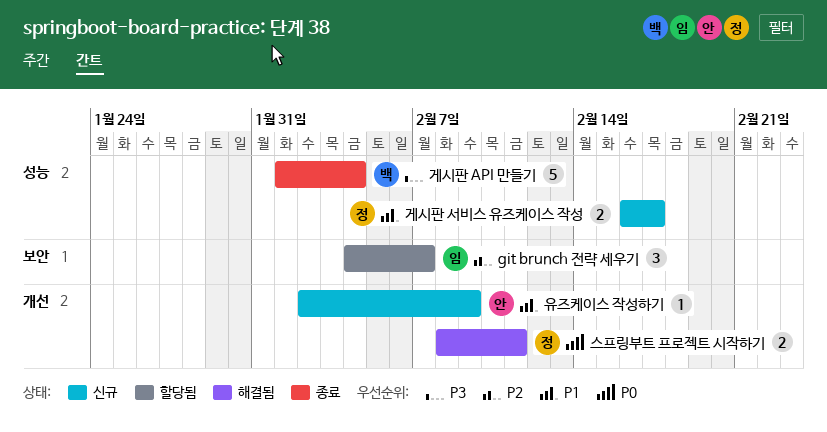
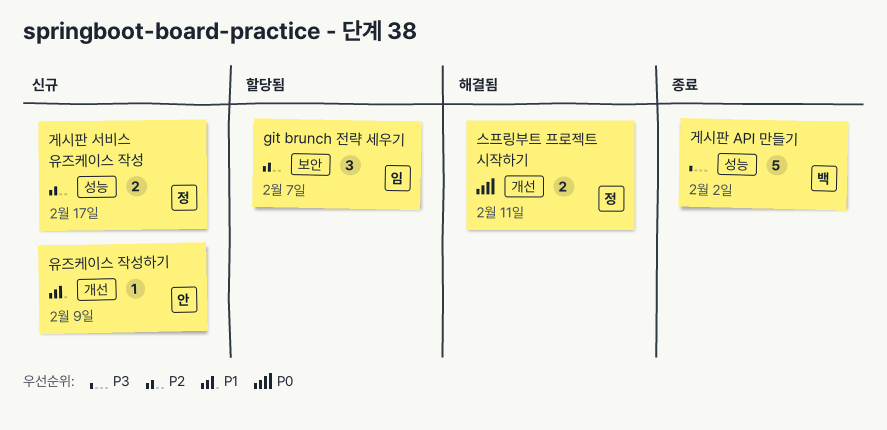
게시판 API 만들기, due: Feb 4 -> Feb 2
게시판 서비스 유즈케이스 작성, priority: P1 -> P2

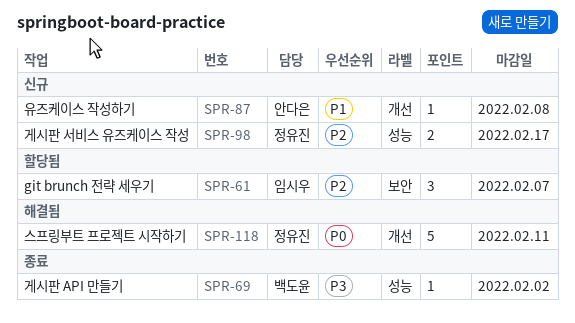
게시판 API 만들기, estimate: 5 -> 1
스프링부트 프로젝트 시작하기, estimate: 2 -> 5
유즈케이스 작성하기, due: Feb 9 -> Feb 8

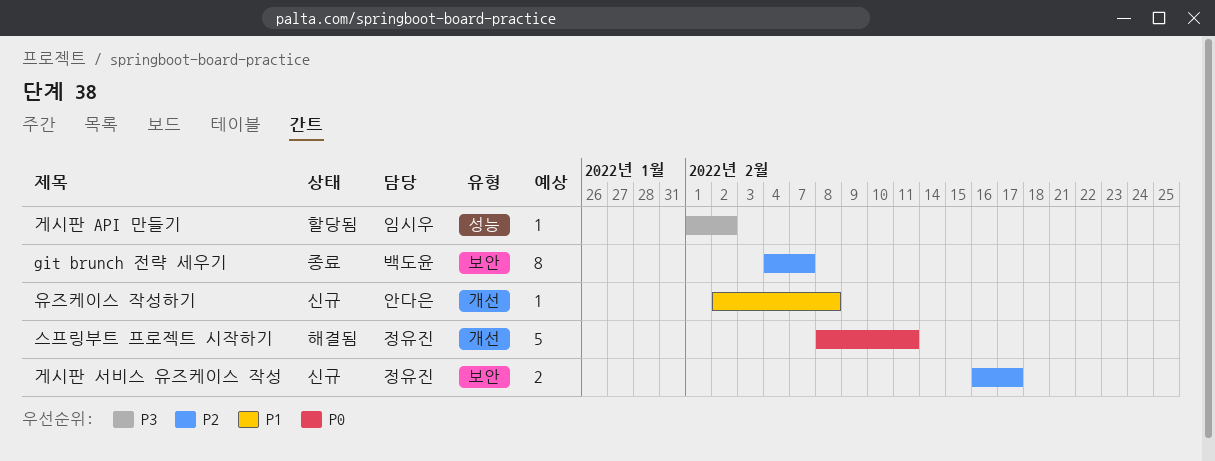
git brunch 전략 세우기, status: 할당됨 -> 종료
git brunch 전략 세우기, owner: 임시우 -> 백도윤
git brunch 전략 세우기, estimate: 3 -> 8
게시판 API 만들기, status: 종료 -> 할당됨
게시판 API 만들기, owner: 백도윤 -> 임시우
게시판 서비스 유즈케이스 작성, label: 성능 -> 보안

